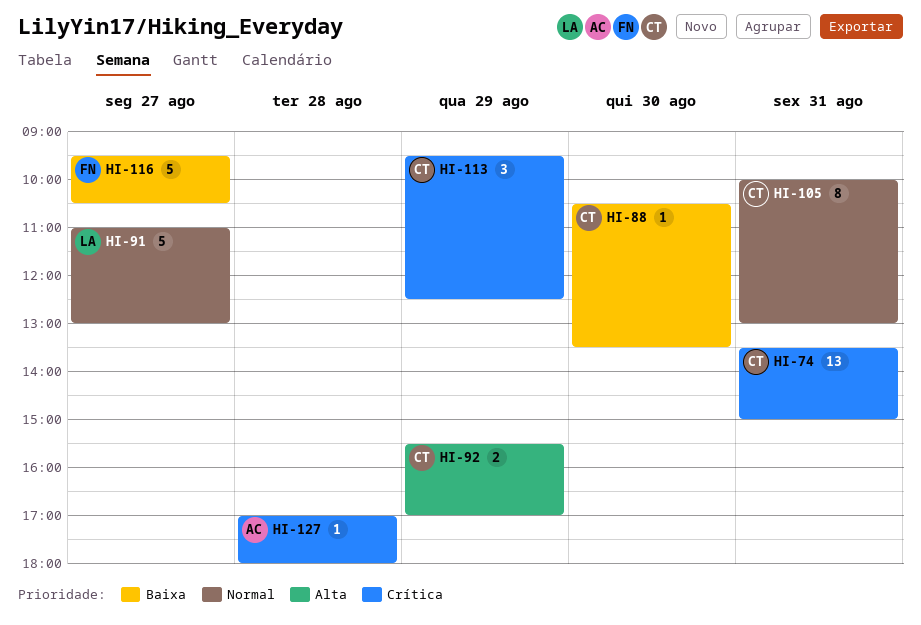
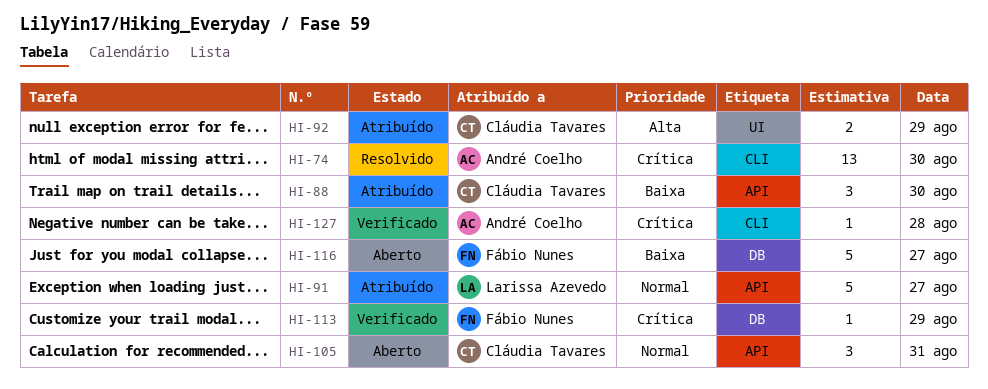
HI-74, owner: Cláudia Tavares -> André Coelho
HI-74, day: Aug 31 -> Aug 30
HI-88, estimate: 1 -> 3
HI-105, estimate: 8 -> 3
HI-113, owner: Cláudia Tavares -> Fábio Nunes
HI-113, estimate: 3 -> 1

